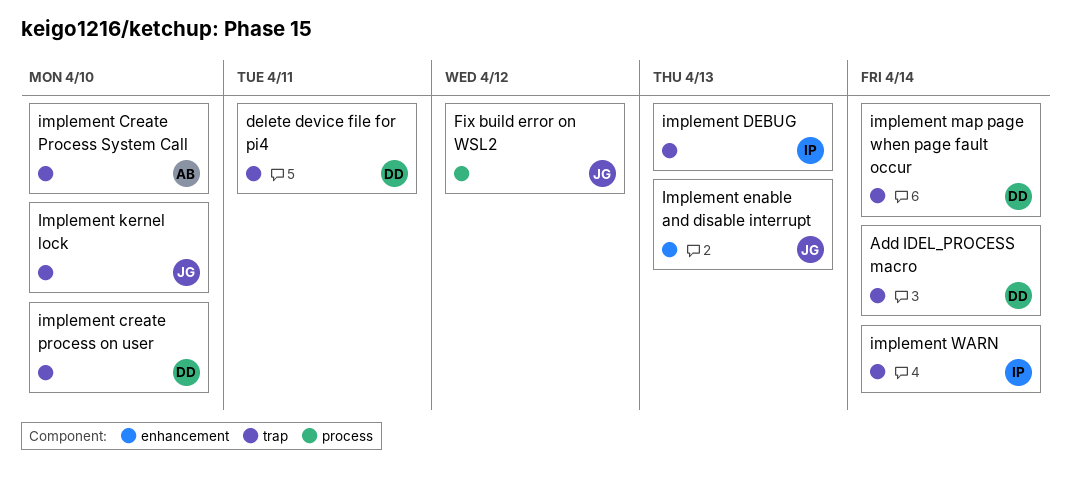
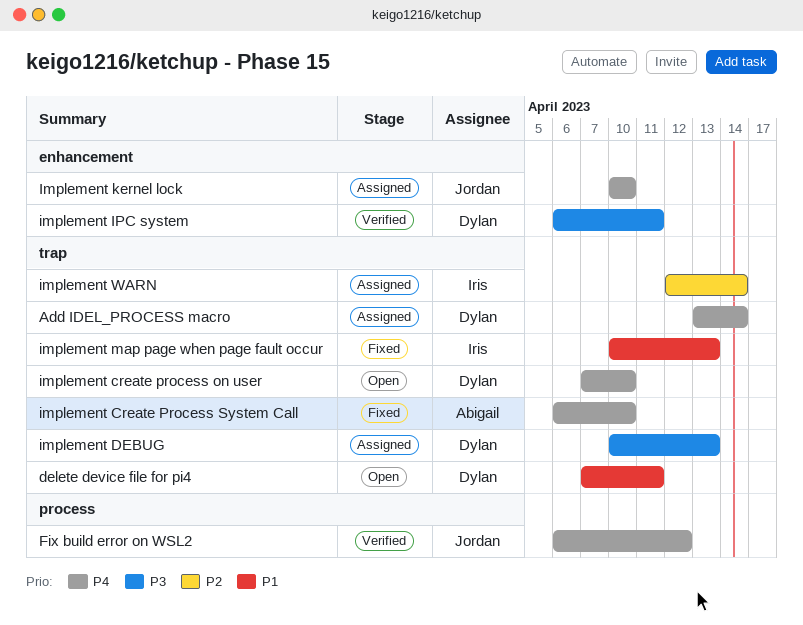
implement DEBUG, owner: Iris -> Dylan
Implement enable and disable interrupt: present -> none
implement IPC system: none -> present
Implement kernel lock, label: trap -> enhancement
implement map page when page fault occur, owner: Dylan -> Iris
implement map page when page fault occur, due: Apr 14 -> Apr 13

